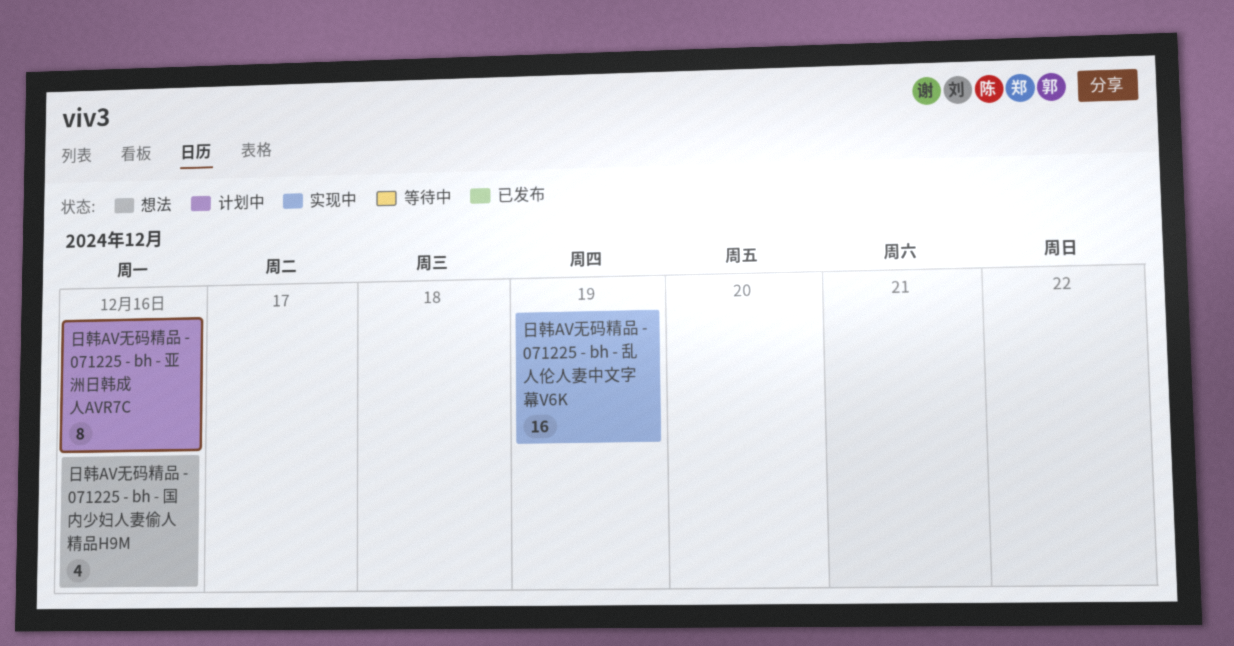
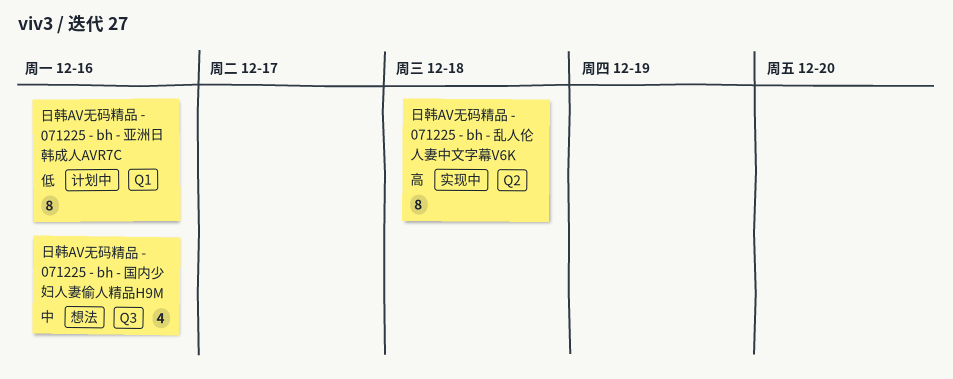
日韩AV无码精品 - 071225 - bh - 乱人伦人妻中文字幕V6K, estimate: 16 -> 8
日韩AV无码精品 - 071225 - bh - 乱人伦人妻中文字幕V6K, due: Dec 19 -> Dec 18

